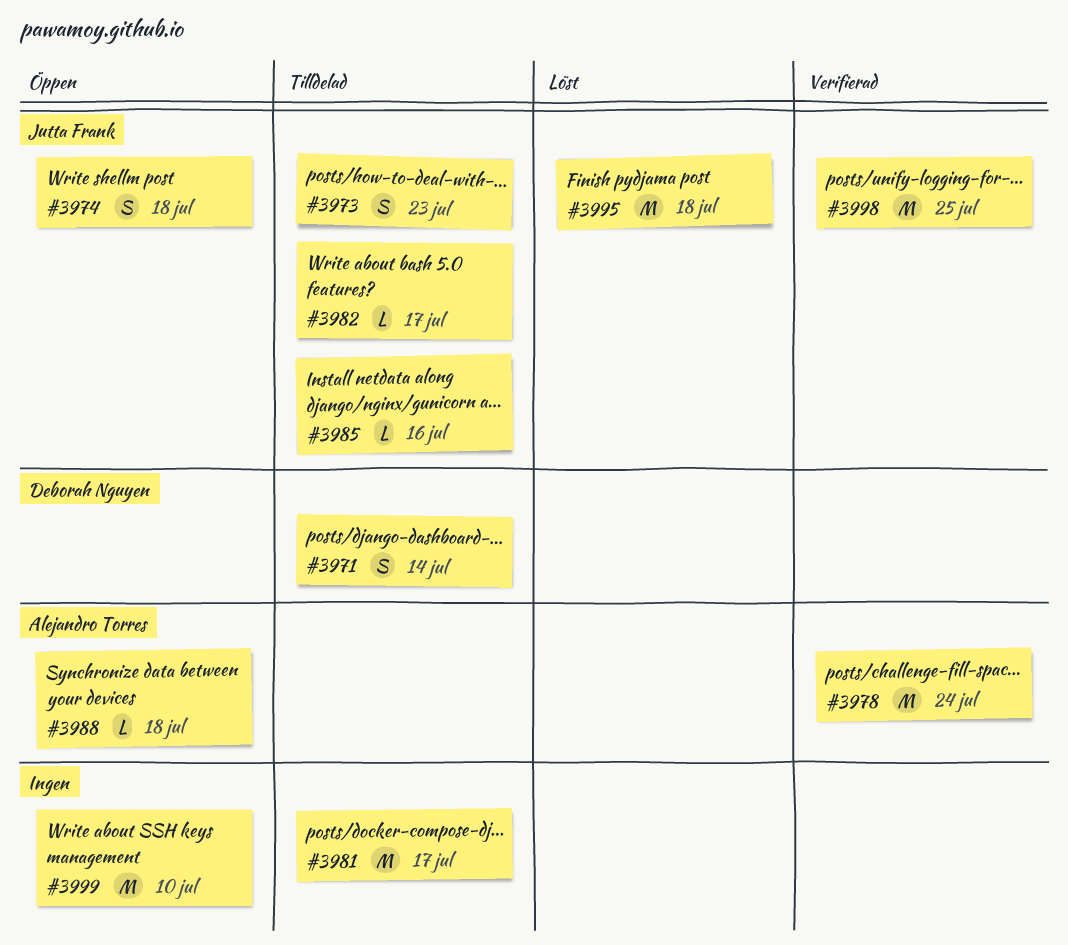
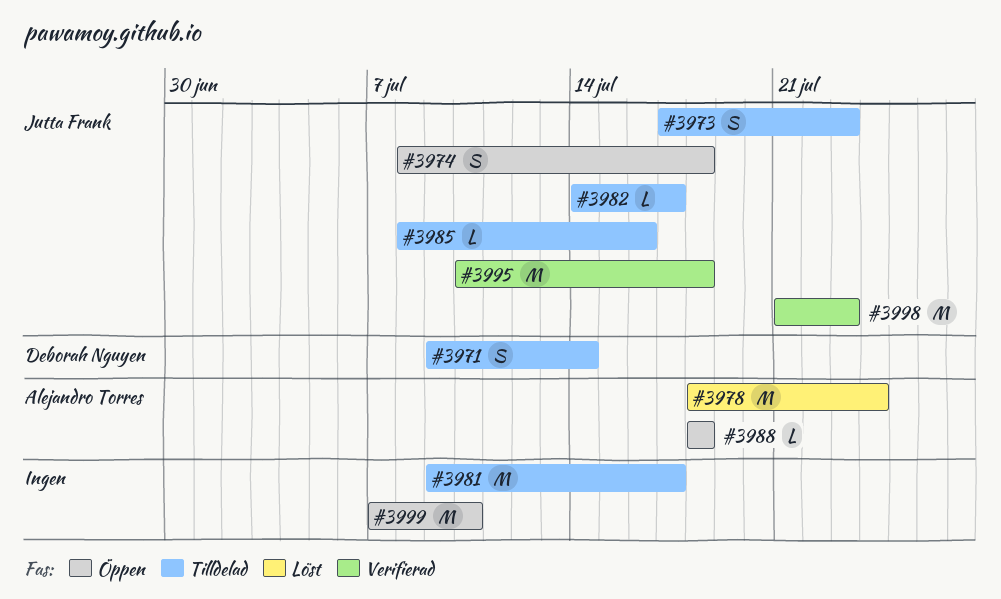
#3978, status: Verifierad -> Löst
#3995, status: Löst -> Verifierad
#3998, due: Jul 25 -> Jul 23

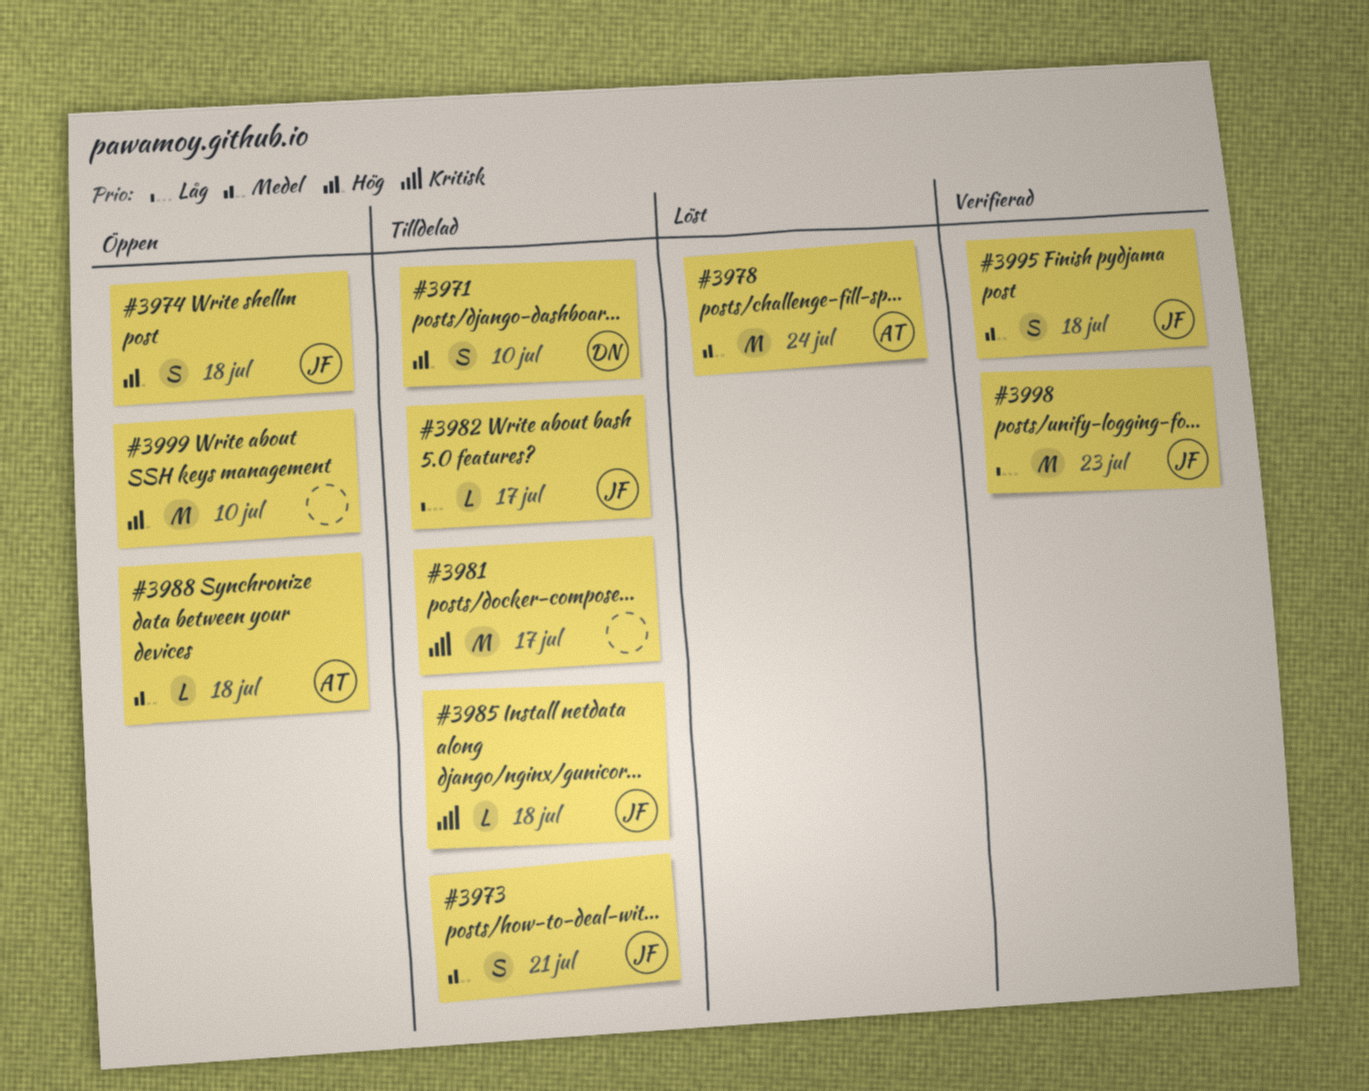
#3971, due: Jul 14 -> Jul 10
#3973, due: Jul 23 -> Jul 21
#3985, due: Jul 16 -> Jul 18
#3995, estimate: M -> S

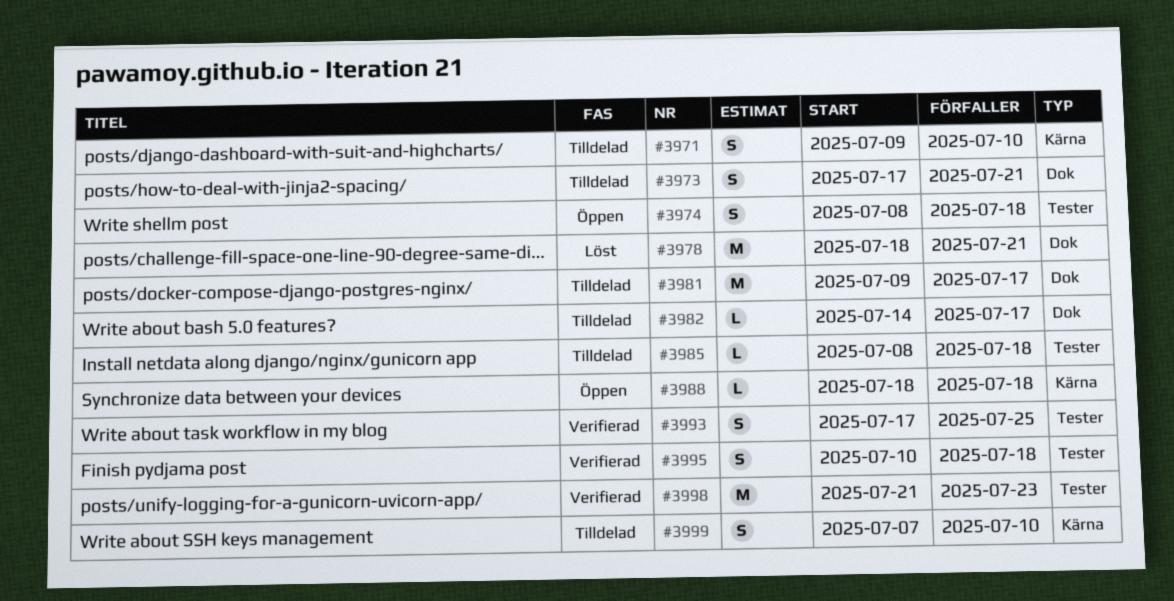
#3978, due: Jul 24 -> Jul 21
#3993: none -> present
#3999, status: Öppen -> Tilldelad
#3999, estimate: M -> S

